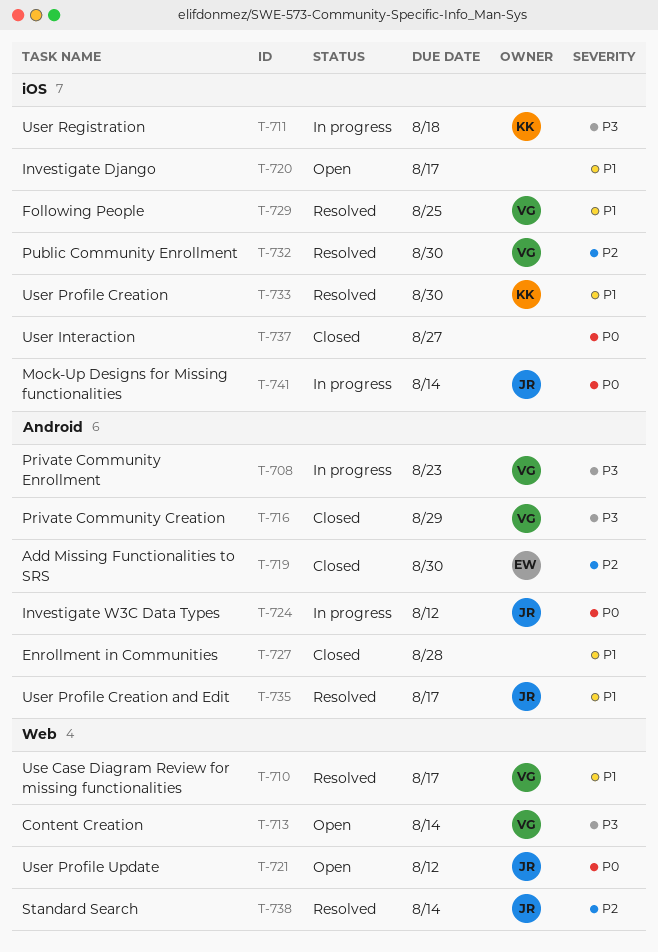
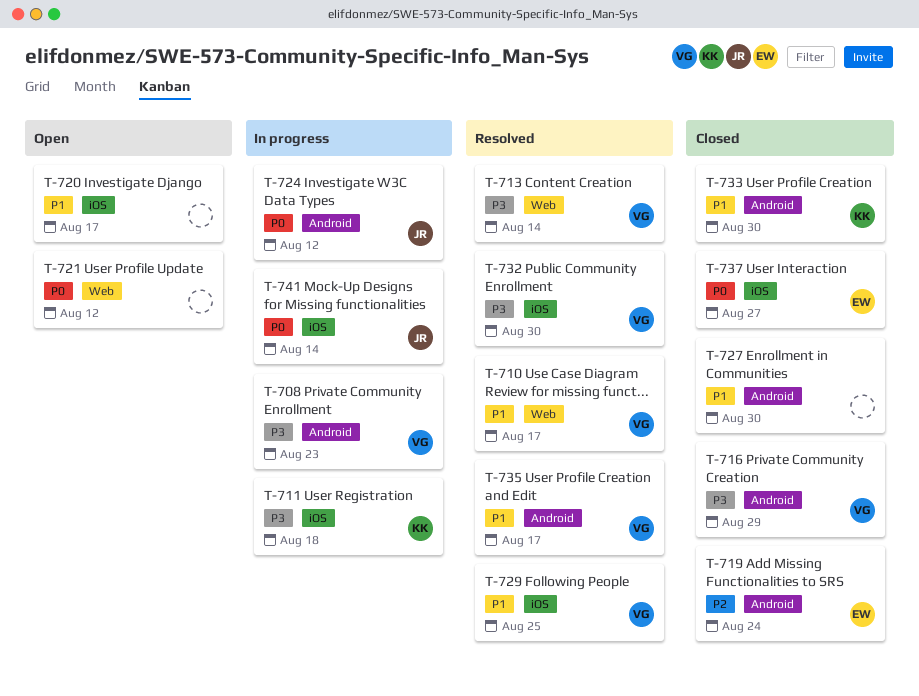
T-713, status: Open -> Resolved
T-719, due: Aug 30 -> Aug 24
T-721, owner: JR -> none
T-727, due: Aug 28 -> Aug 30
T-732, priority: P2 -> P3
T-733, status: Resolved -> Closed
T-733, label: iOS -> Android
T-735, owner: JR -> VG
T-737, owner: none -> EW
T-738: present -> none

